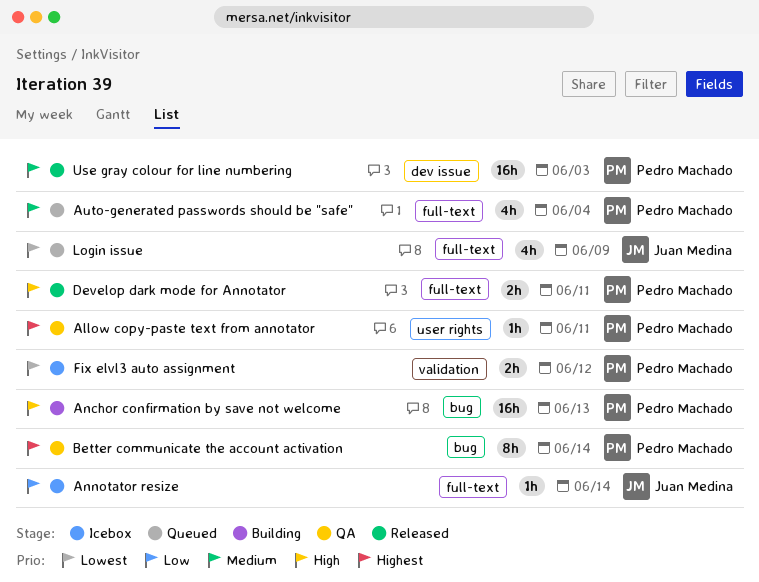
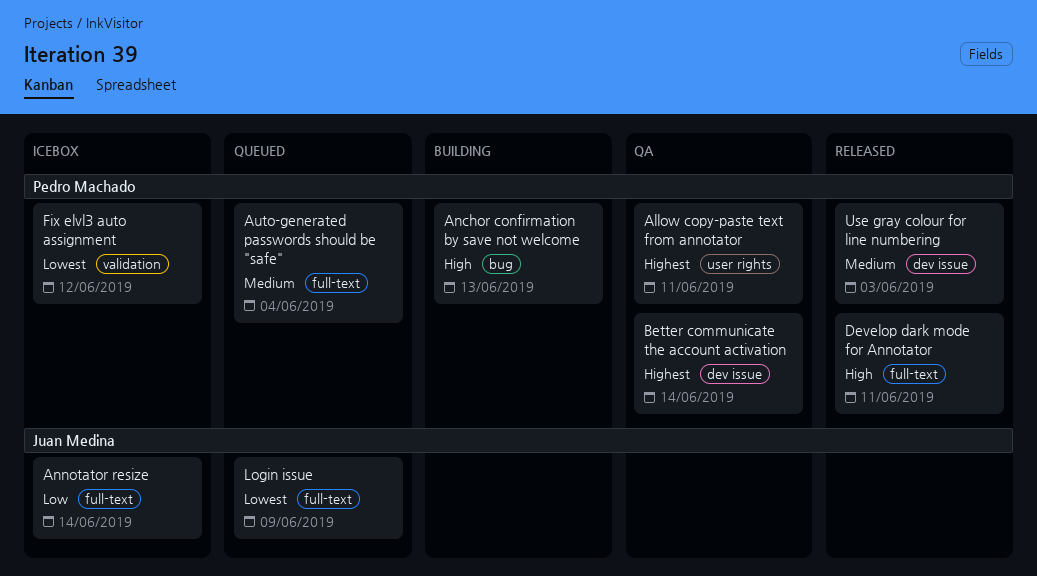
Better communicate the account activation, label: bug -> dev issue

